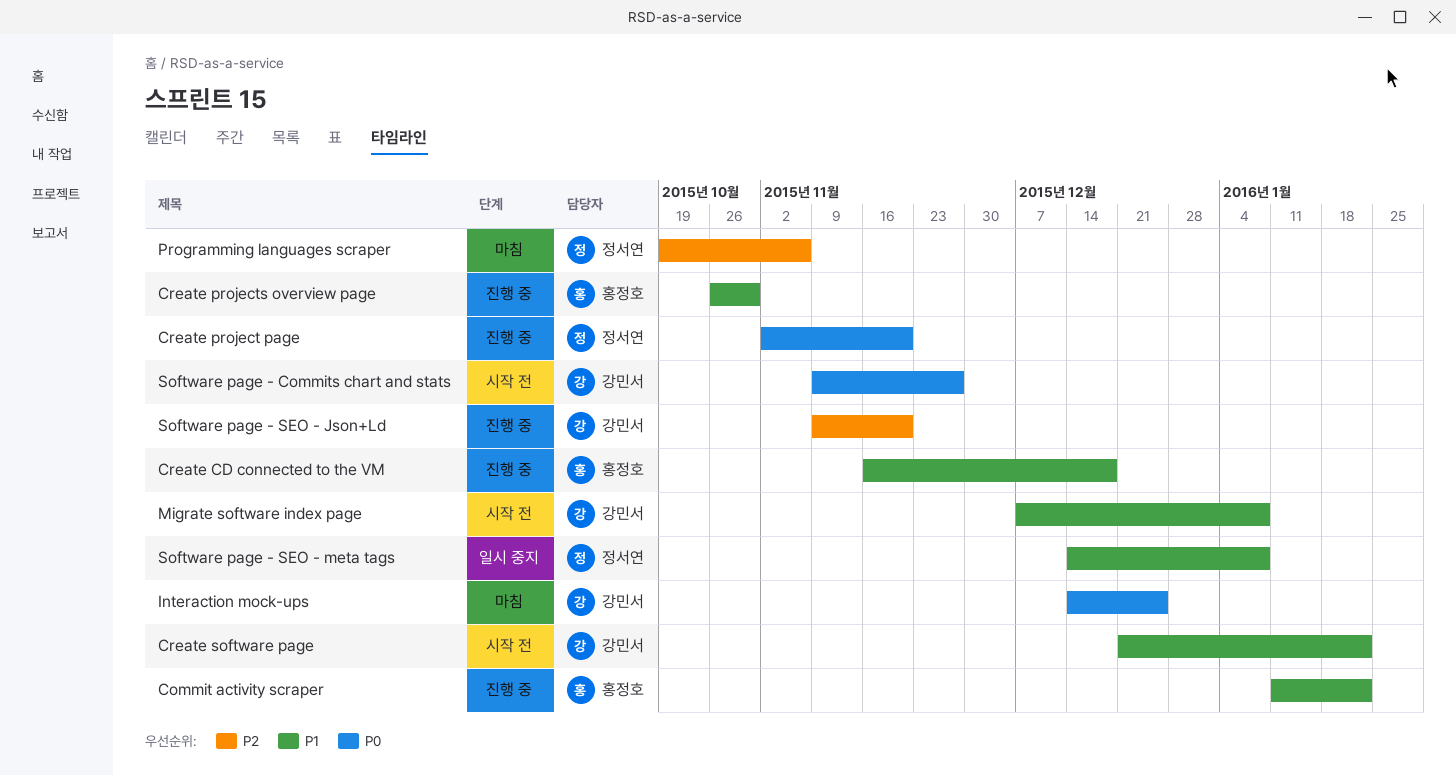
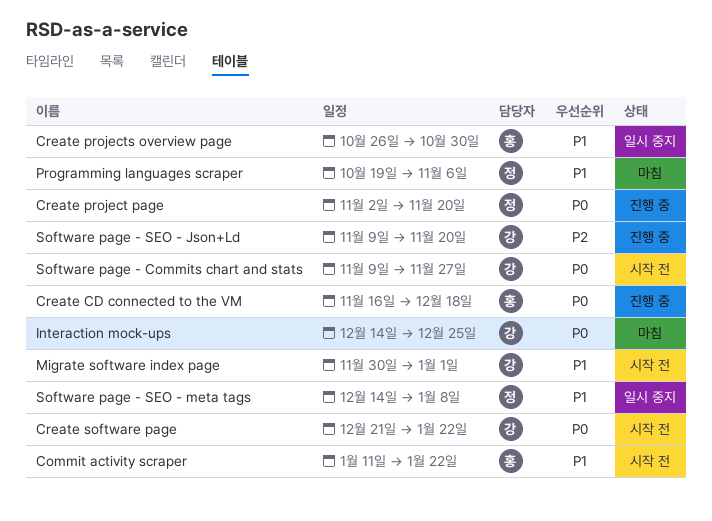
Commit activity scraper, status: 진행 중 -> 시작 전
Create CD connected to the VM, priority: P1 -> P0
Create projects overview page, status: 진행 중 -> 일시 중지
Create software page, priority: P1 -> P0
Migrate software index page, start: Dec 7 -> Nov 30
Migrate software index page, due: Jan 8 -> Jan 1
Programming languages scraper, priority: P2 -> P1

